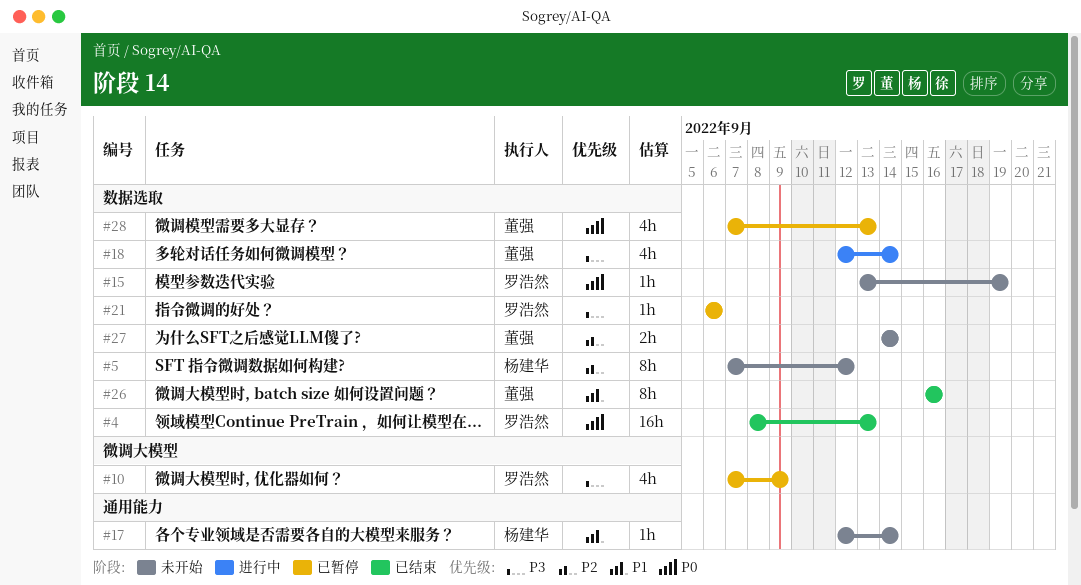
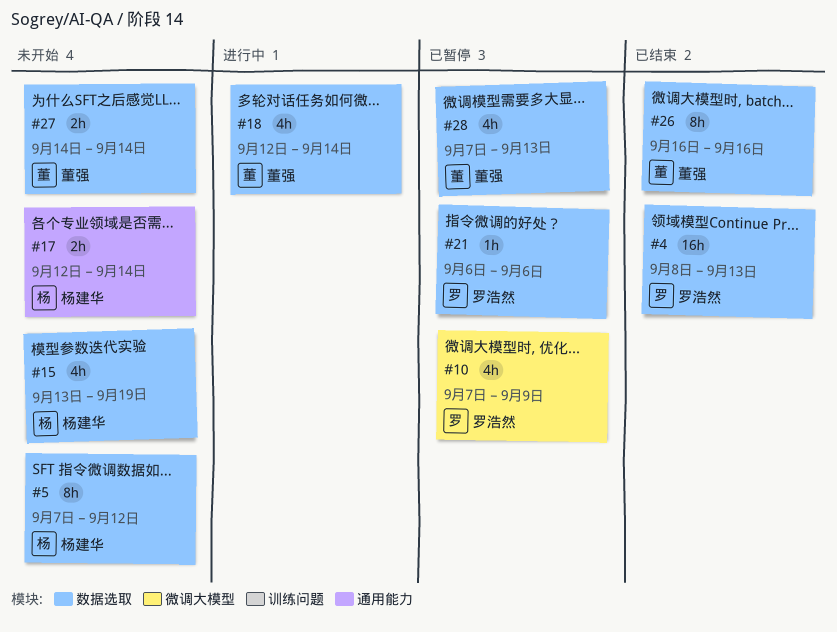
#15, owner: 罗浩然 -> 杨建华
#15, estimate: 1h -> 4h
#17, estimate: 1h -> 2h

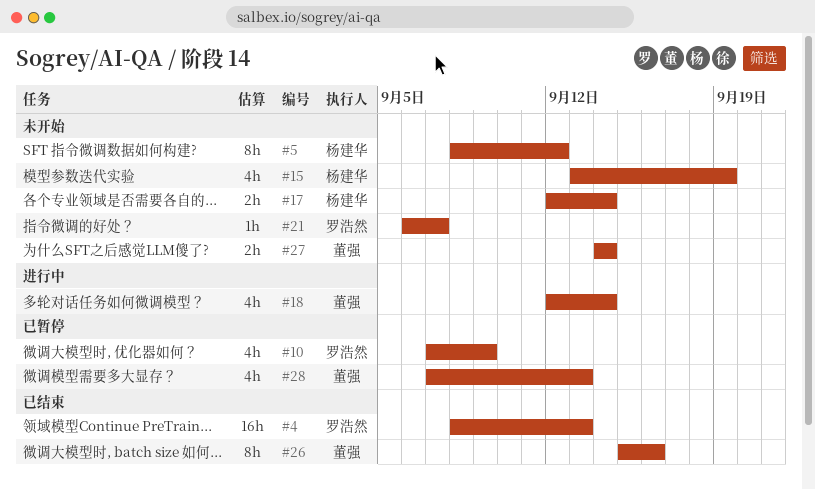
#5, start: Sep 7 -> Sep 8
#21, status: 已暂停 -> 未开始
#21, due: Sep 6 -> Sep 7
#26, start: Sep 16 -> Sep 15

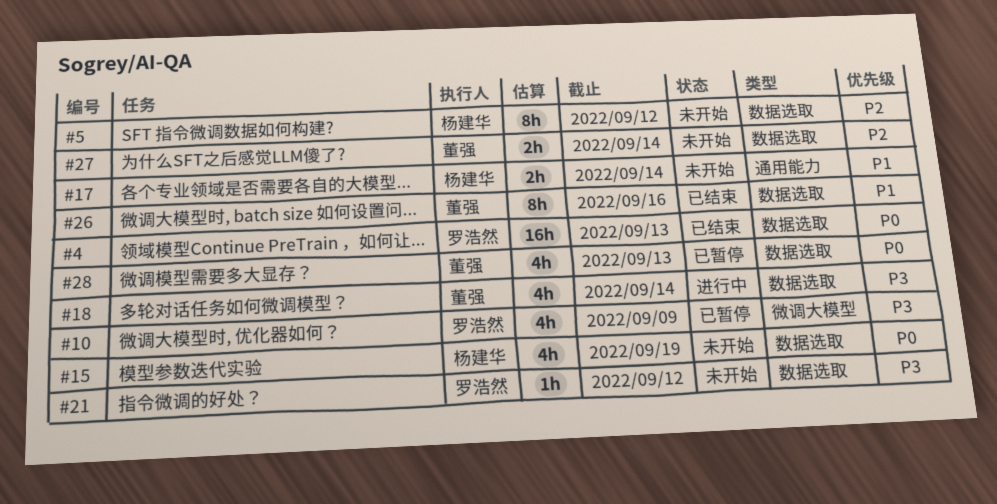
#21, due: Sep 7 -> Sep 12

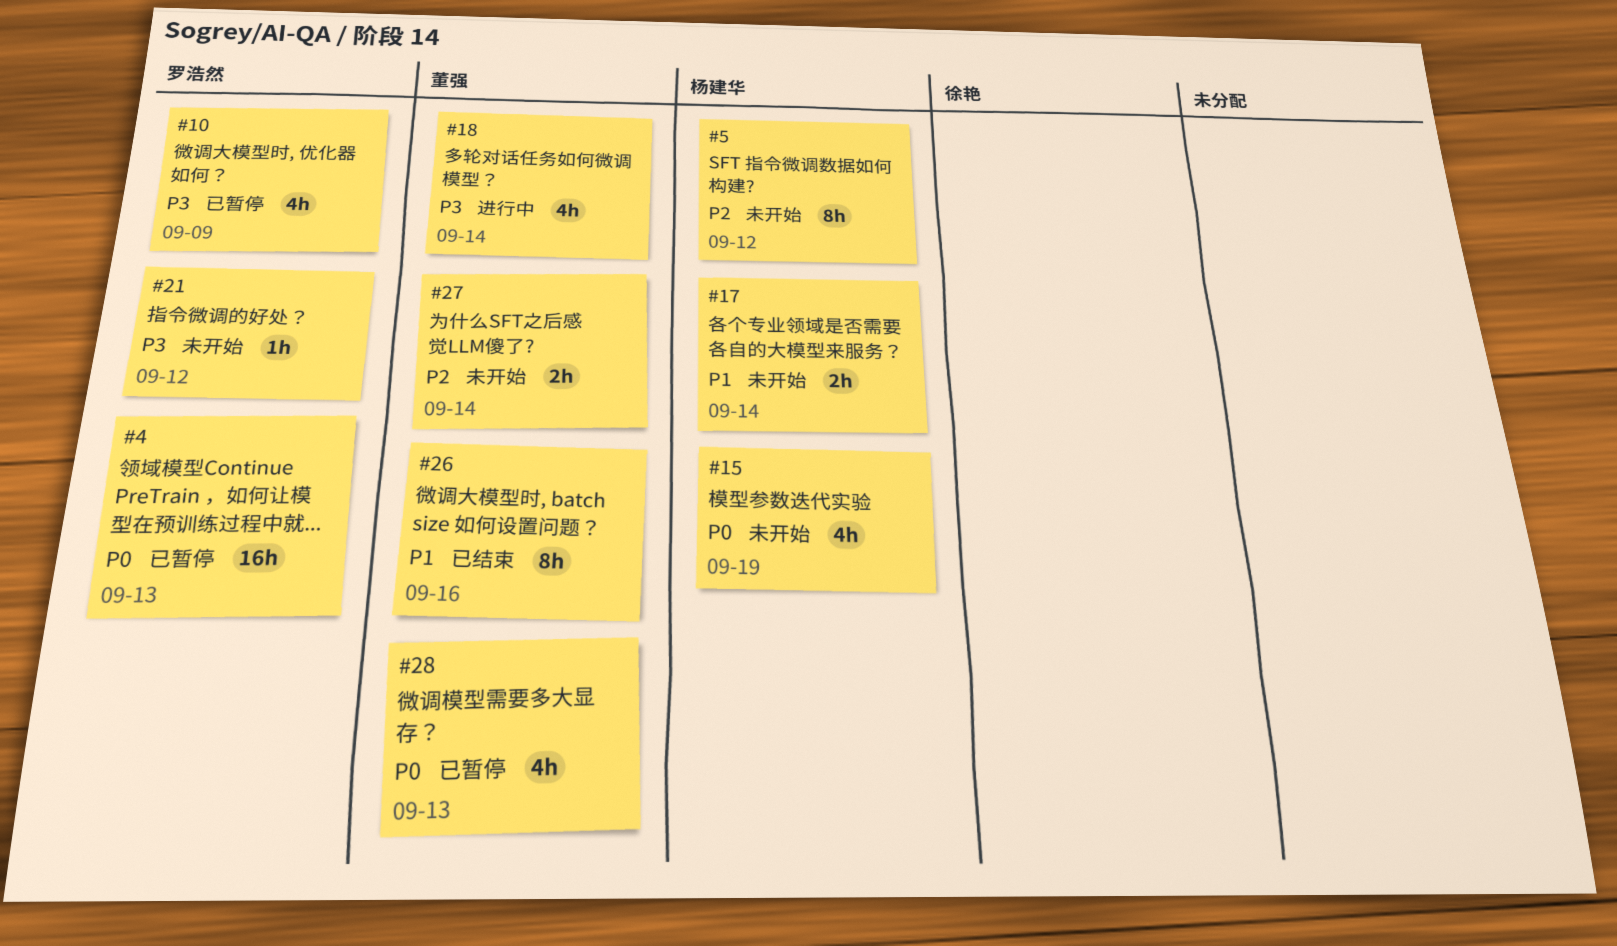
#4, status: 已结束 -> 已暂停

